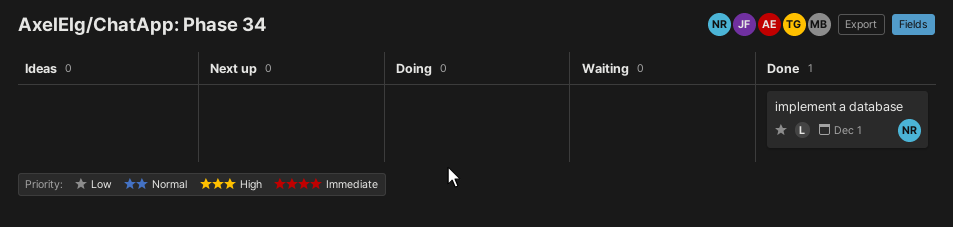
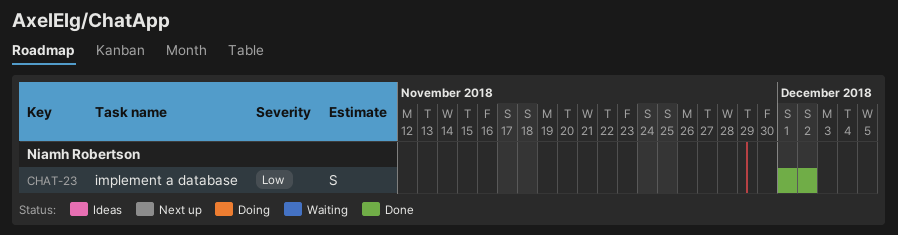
implement a database, estimate: L -> S
implement a database, due: Dec 1 -> Dec 2

